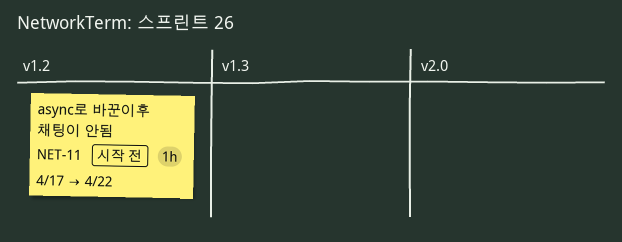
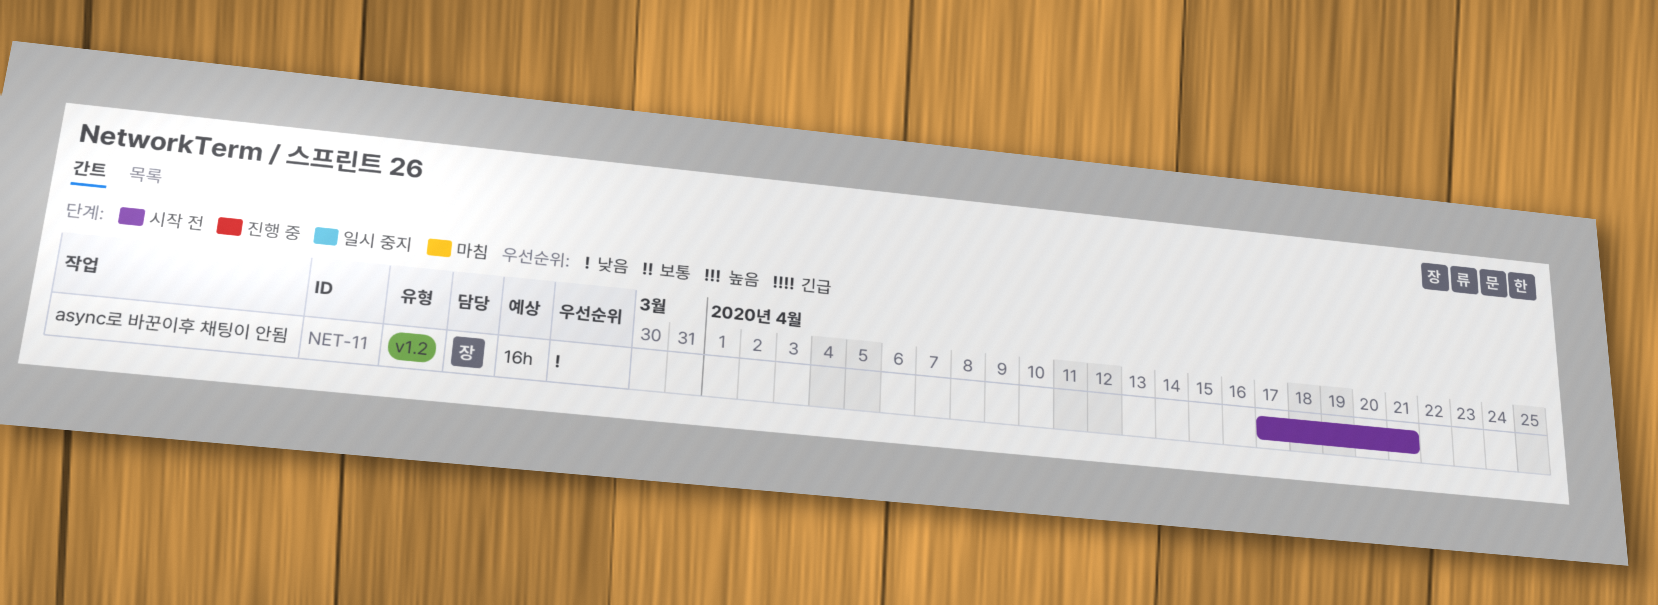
NET-11, estimate: 1h -> 16h
NET-11, due: Apr 22 -> Apr 21

